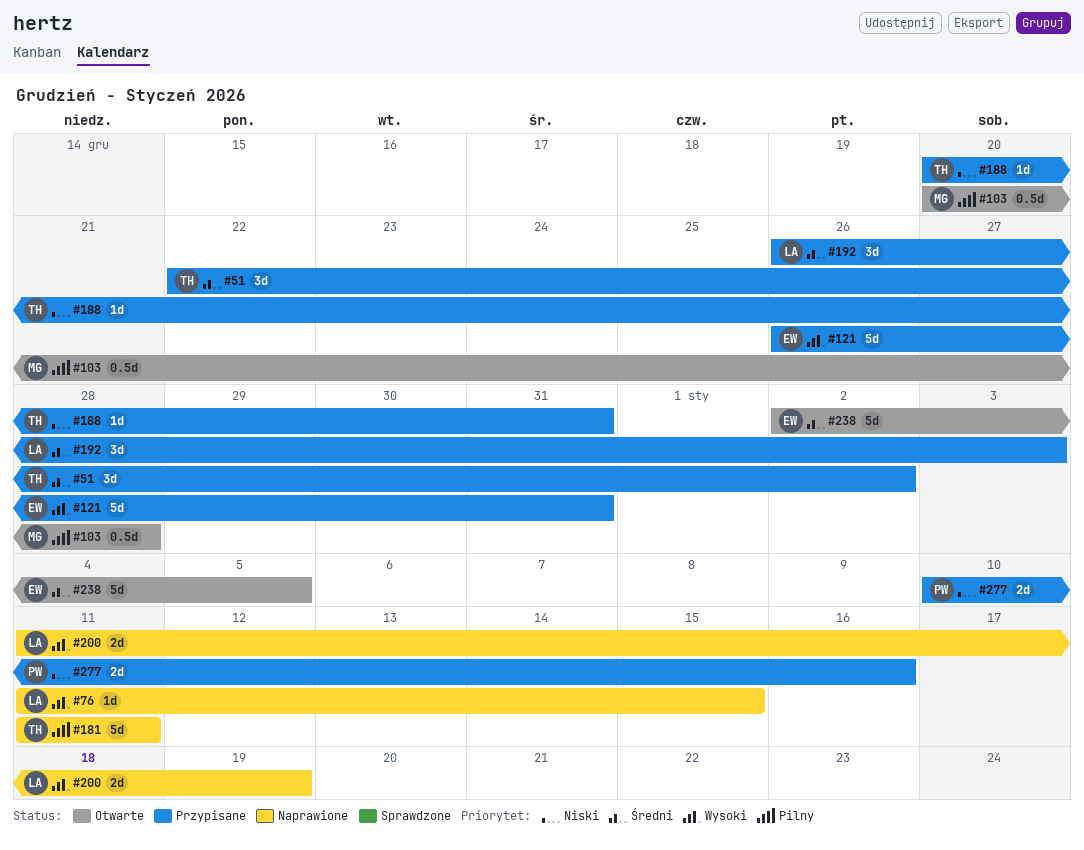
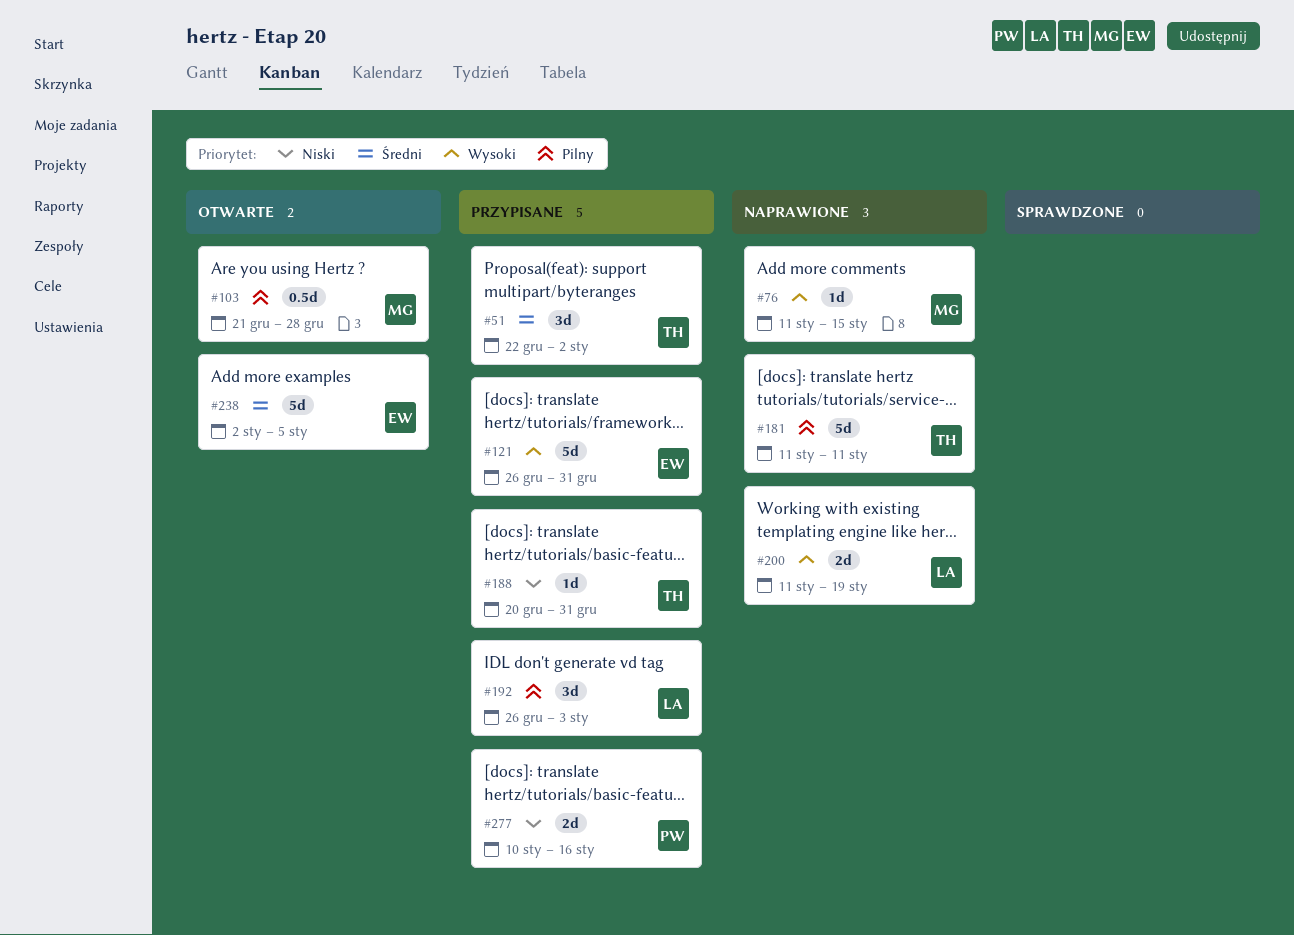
#76, owner: LA -> MG
#103, start: Dec 20 -> Dec 21
#192, priority: Średni -> Pilny

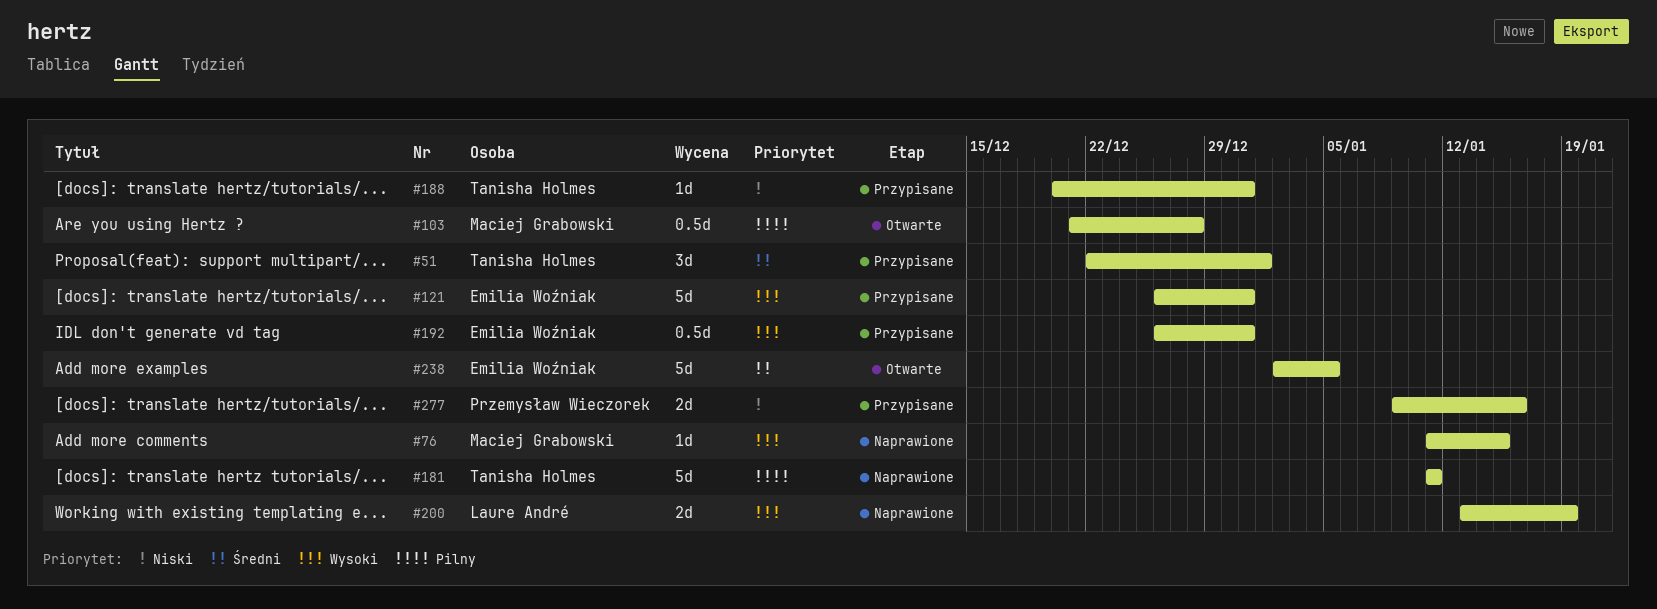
#51, due: Jan 2 -> Jan 1
#192, owner: Laure André -> Emilia Woźniak
#192, priority: Pilny -> Wysoki
#192, estimate: 3d -> 0.5d
#192, due: Jan 3 -> Dec 31
#200, start: Jan 11 -> Jan 13
#277, start: Jan 10 -> Jan 9

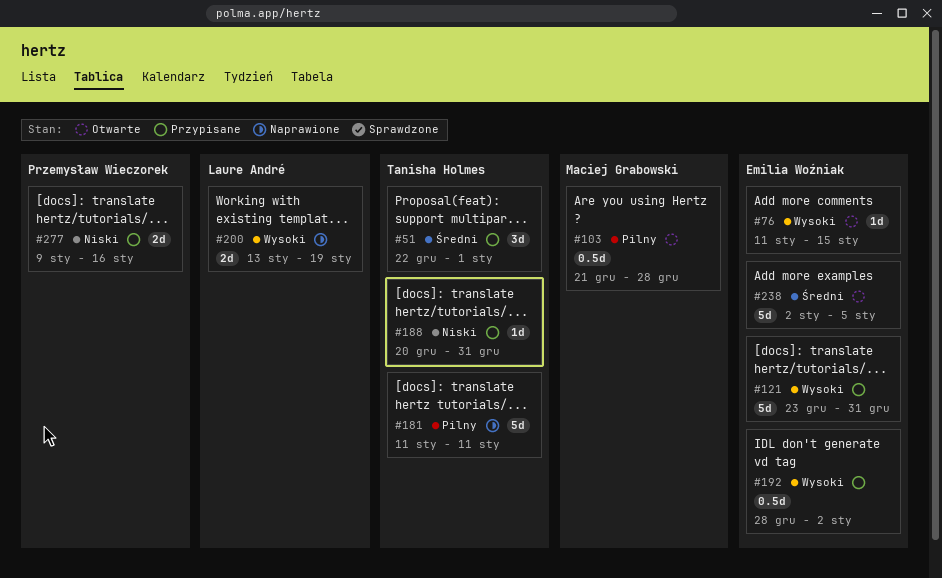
#76, status: Naprawione -> Otwarte
#76, owner: Maciej Grabowski -> Emilia Woźniak
#121, start: Dec 26 -> Dec 23
#192, start: Dec 26 -> Dec 28
#192, due: Dec 31 -> Jan 2

